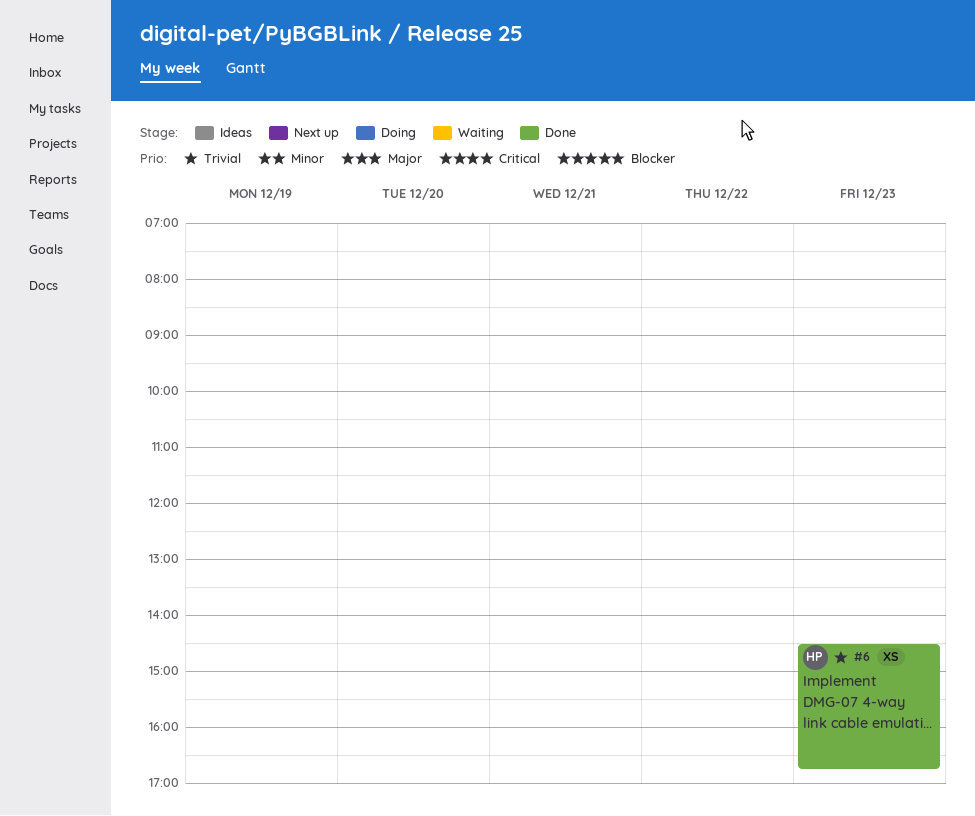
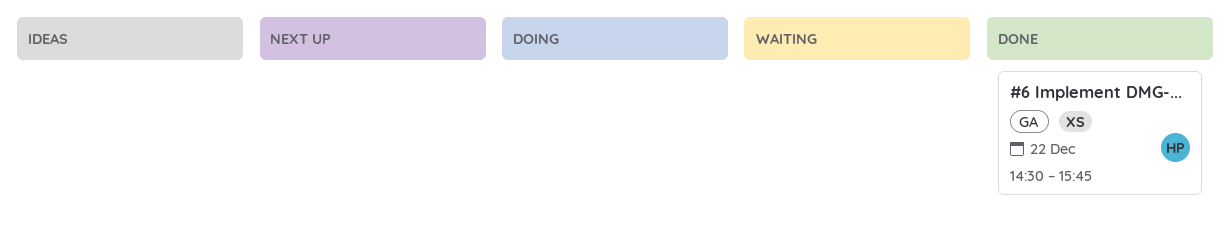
#6, day: Dec 23 -> Dec 22
#6, ends: 16:45 -> 15:45

